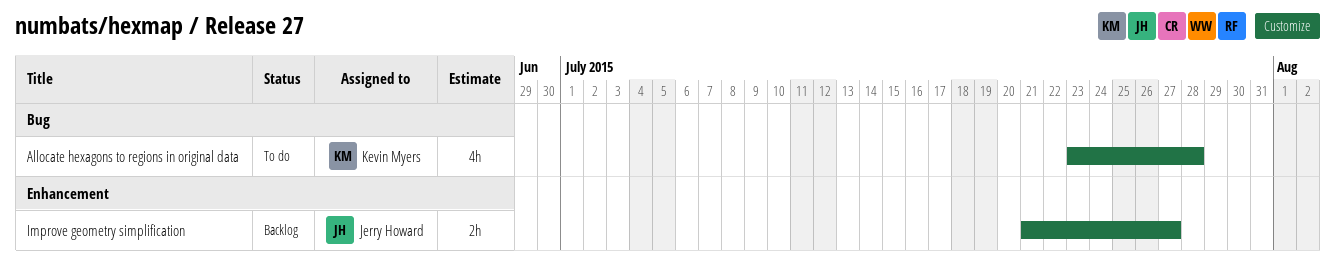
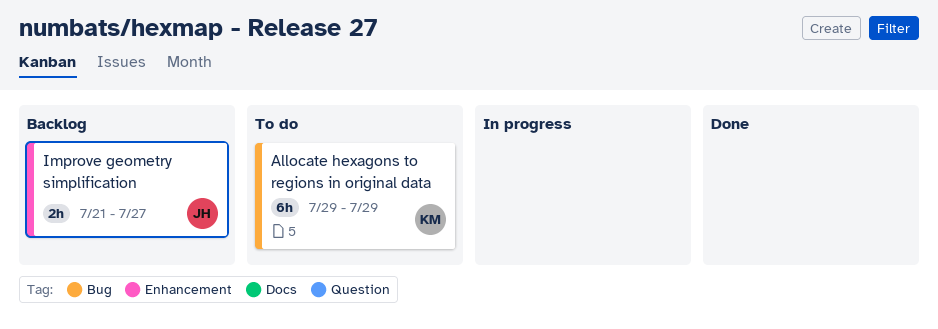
Allocate hexagons to regions in original data, estimate: 4h -> 6h
Allocate hexagons to regions in original data, start: Jul 23 -> Jul 29
Allocate hexagons to regions in original data, due: Jul 28 -> Jul 29

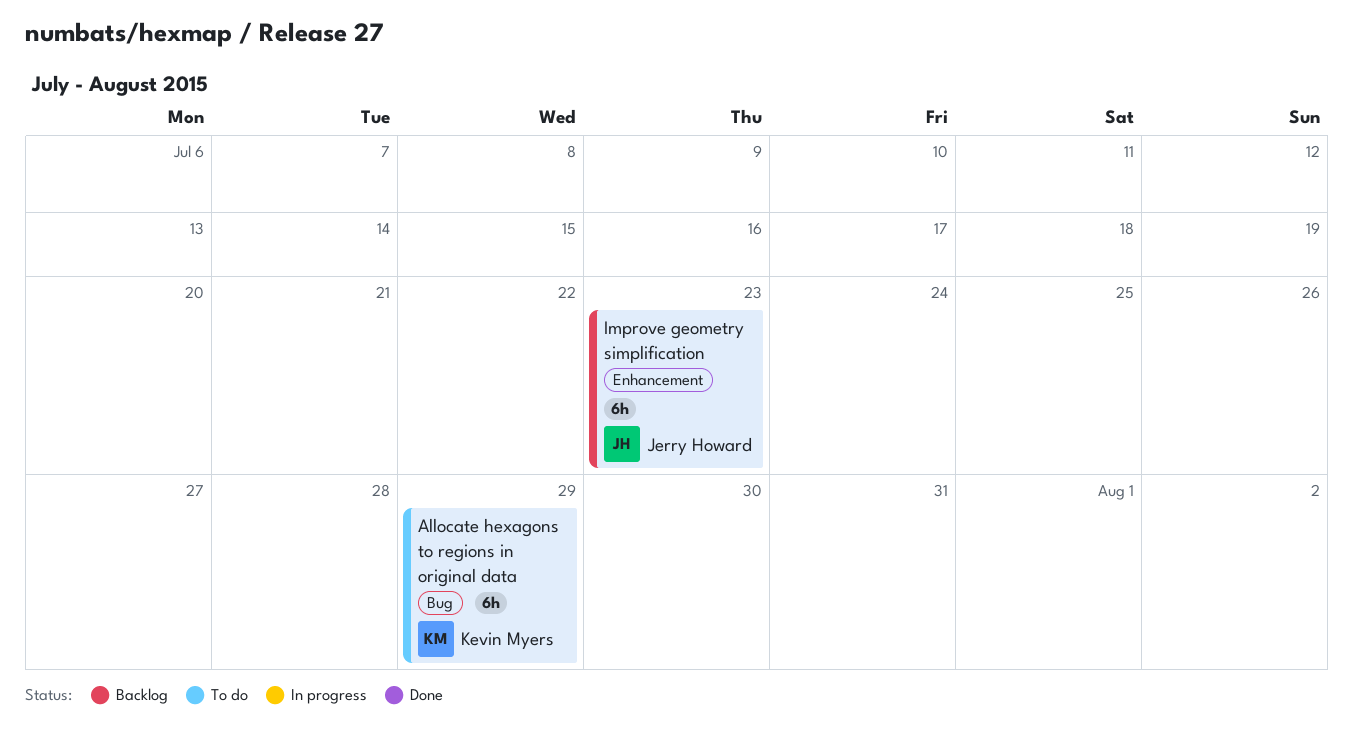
Improve geometry simplification, estimate: 2h -> 6h
Improve geometry simplification, due: Jul 27 -> Jul 23

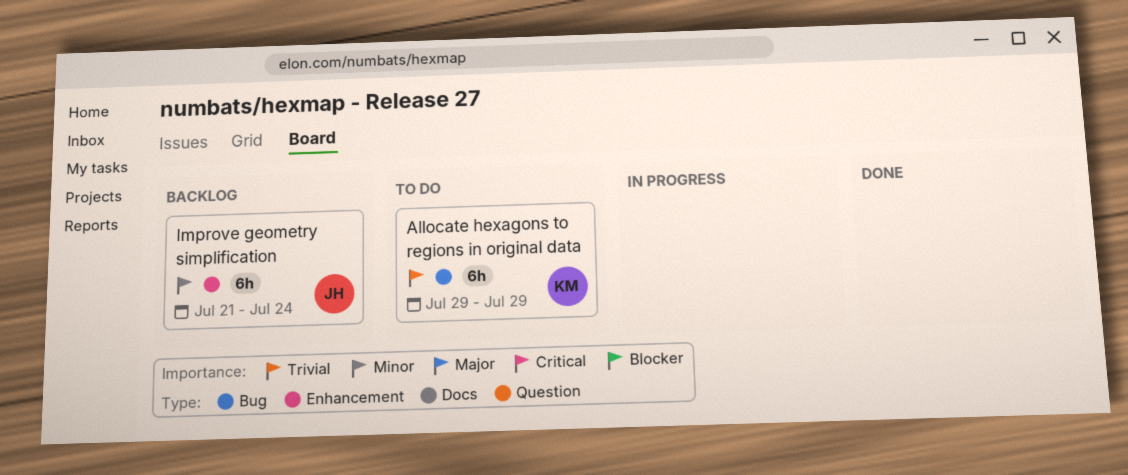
Improve geometry simplification, due: Jul 23 -> Jul 24

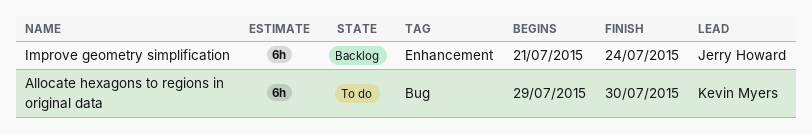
Allocate hexagons to regions in original data, due: Jul 29 -> Jul 30

